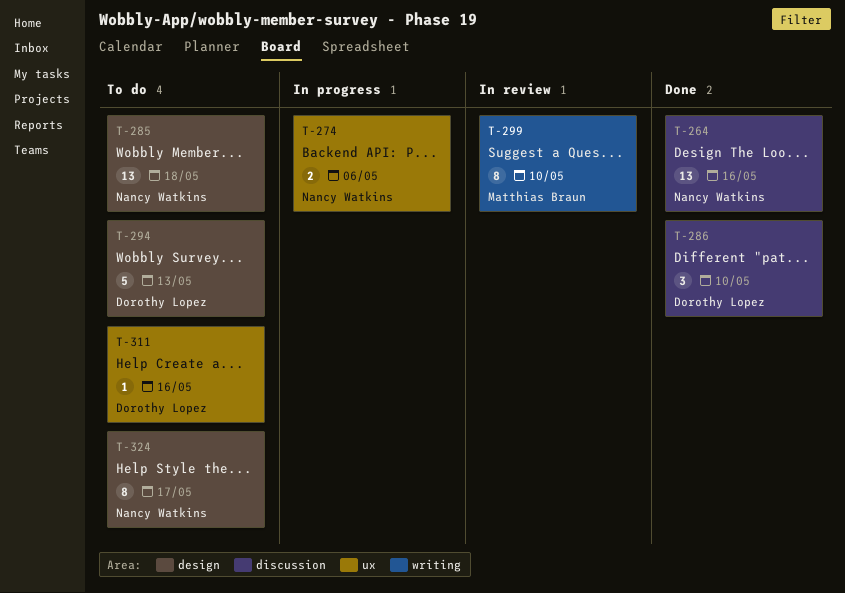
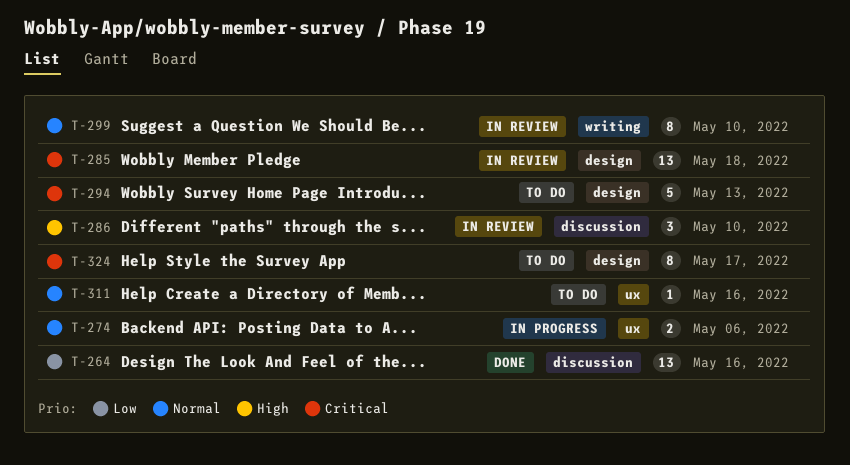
T-285, status: To do -> In review
T-286, status: Done -> In review

